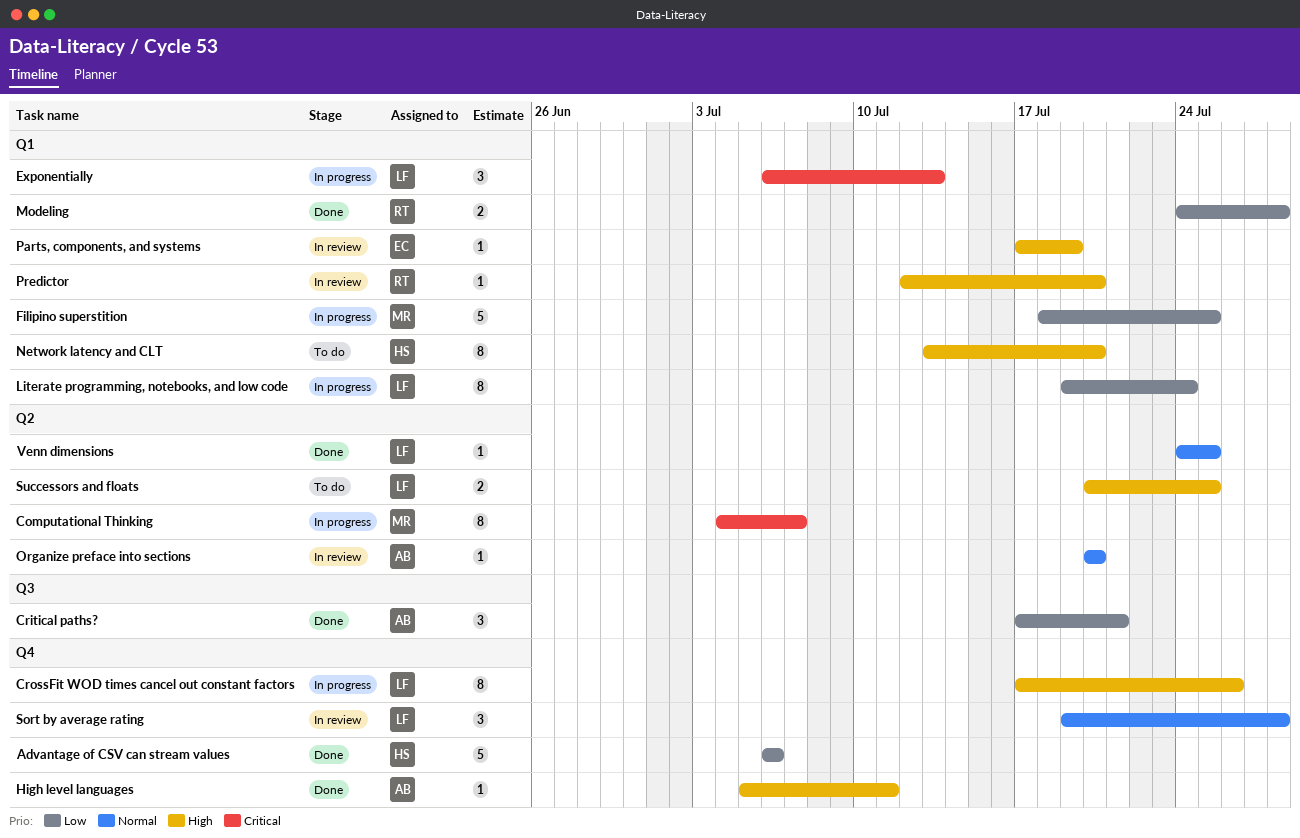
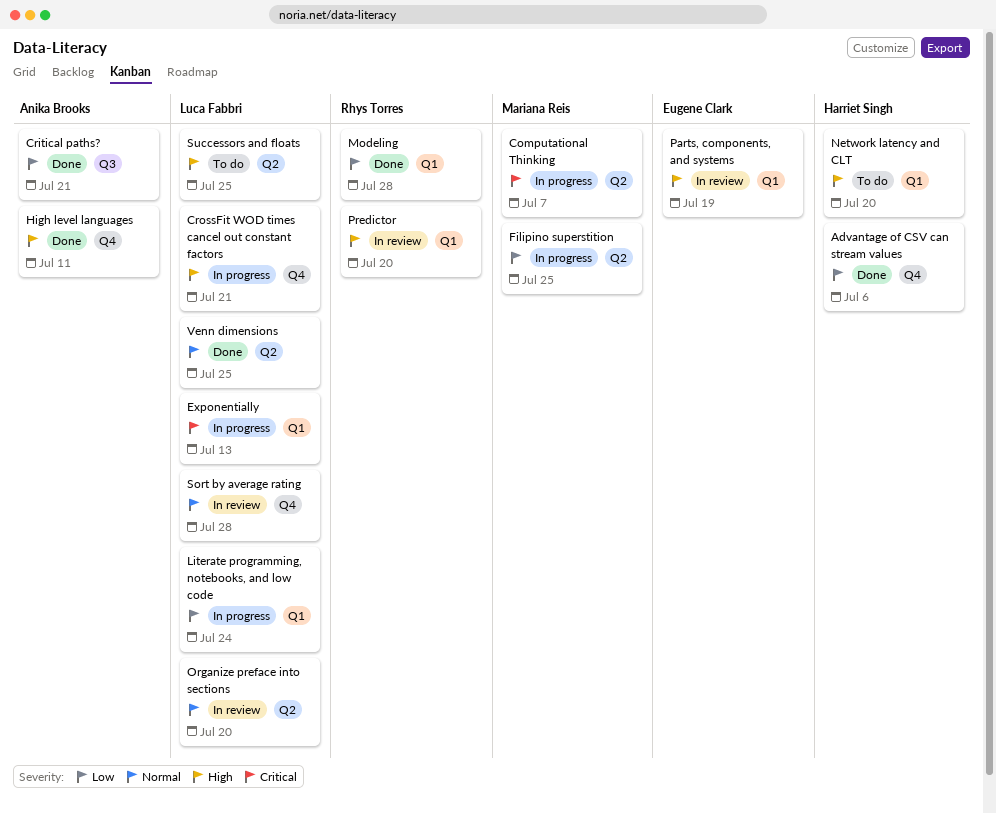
CrossFit WOD times cancel out constant factors, due: Jul 26 -> Jul 21
Filipino superstition, label: Q1 -> Q2
Organize preface into sections, owner: Anika Brooks -> Luca Fabbri

